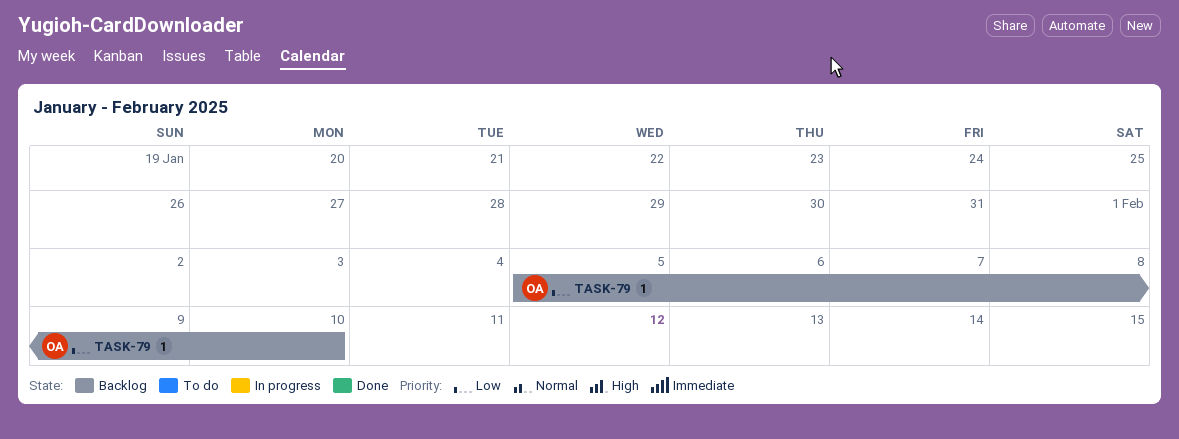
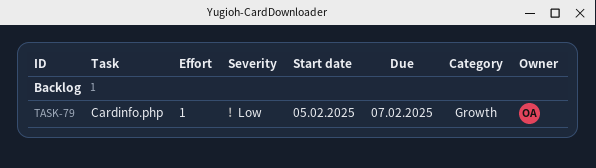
TASK-79, due: Feb 10 -> Feb 7

